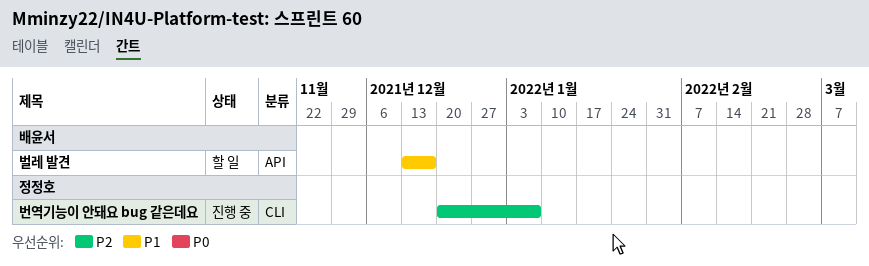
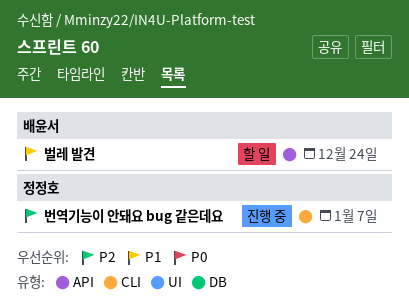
벌레 발견, due: Dec 17 -> Dec 24

